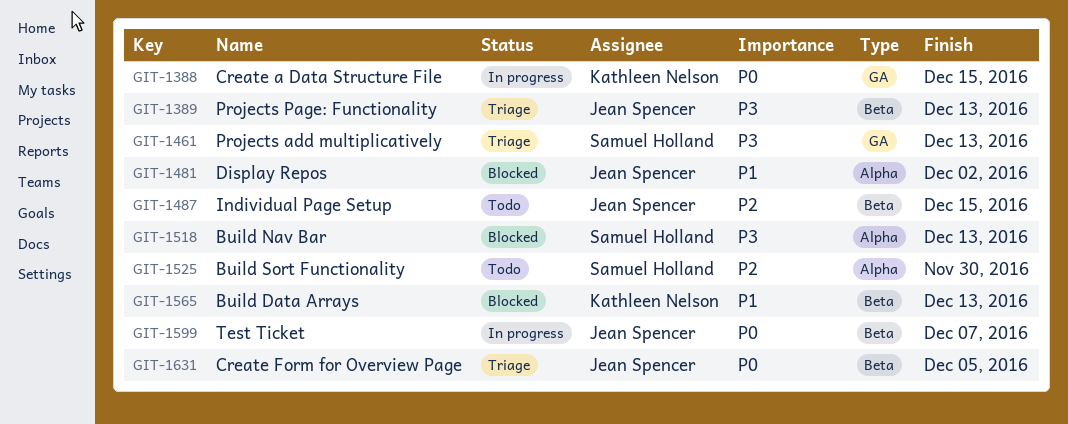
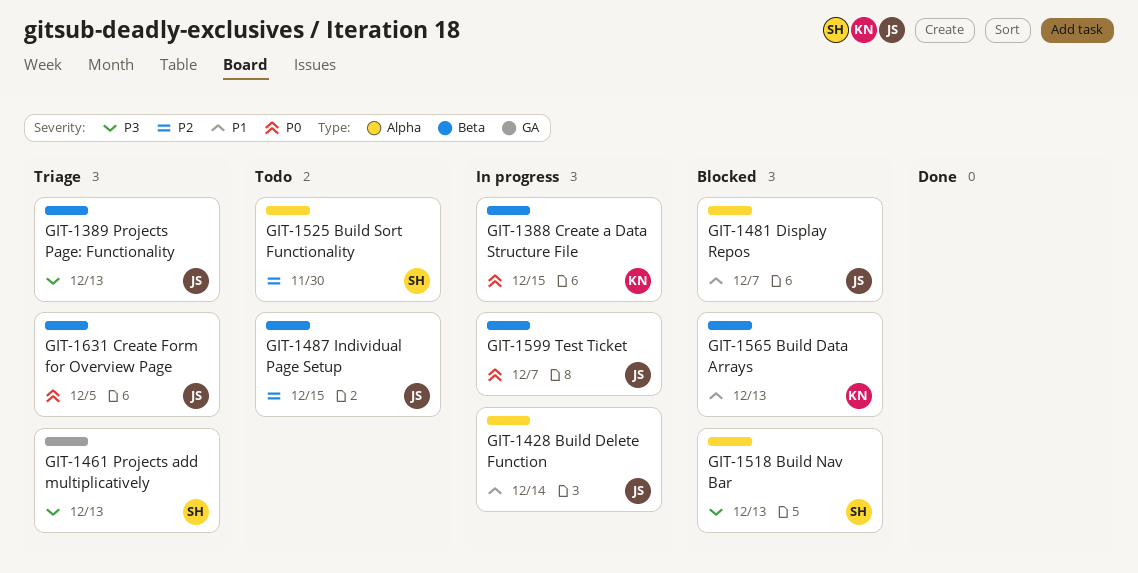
GIT-1388, label: GA -> Beta
GIT-1428: none -> present
GIT-1481, due: Dec 2 -> Dec 7

